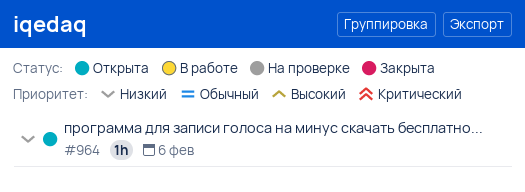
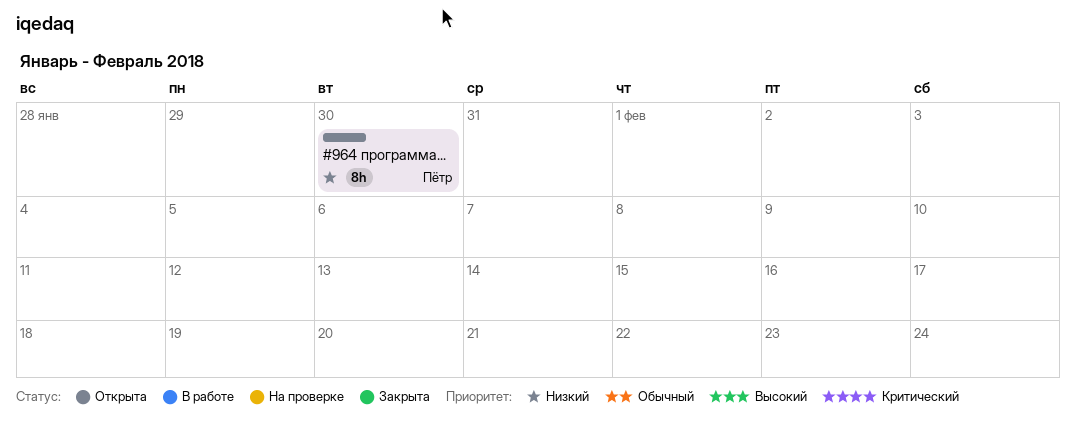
#964, estimate: 1h -> 8h
#964, due: Feb 6 -> Jan 30

